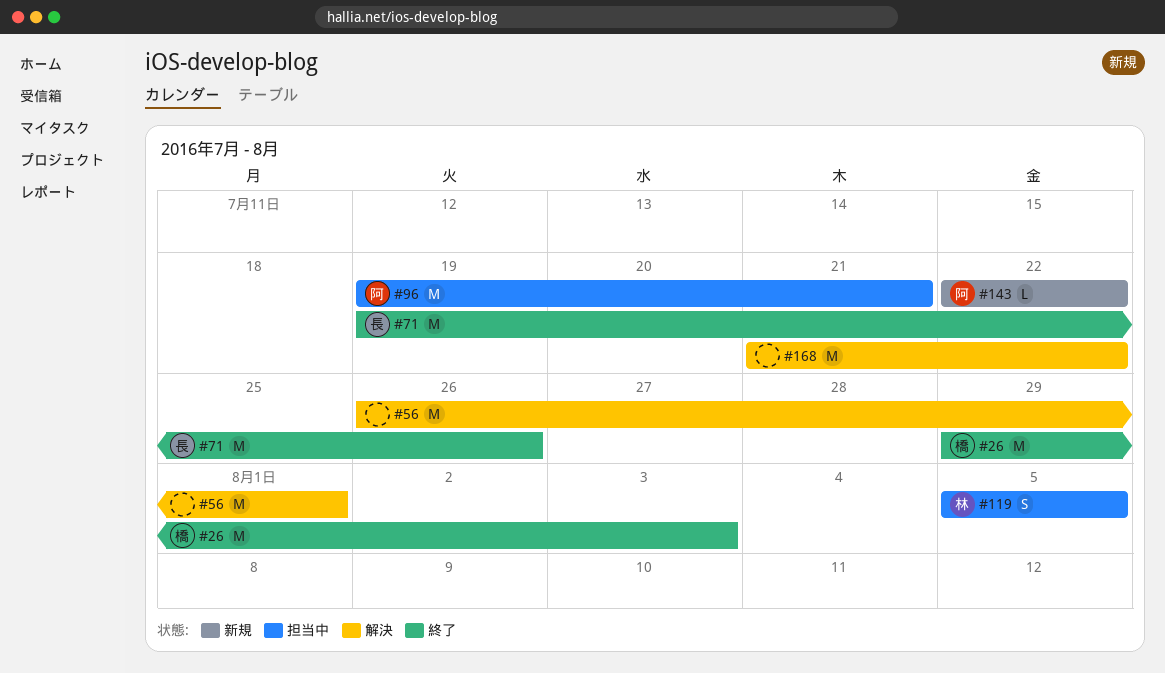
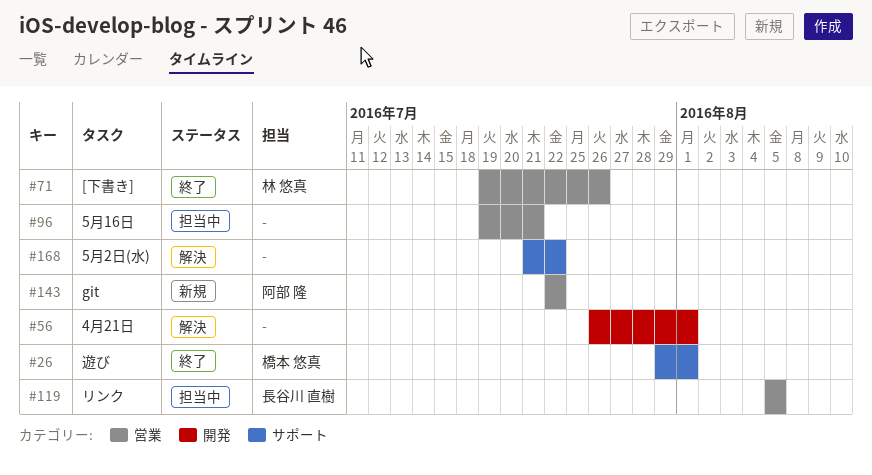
#26, due: Aug 3 -> Aug 1
#71, owner: 長谷川 直樹 -> 林 悠真
#96, owner: 阿部 隆 -> none
#119, owner: 林 悠真 -> 長谷川 直樹

